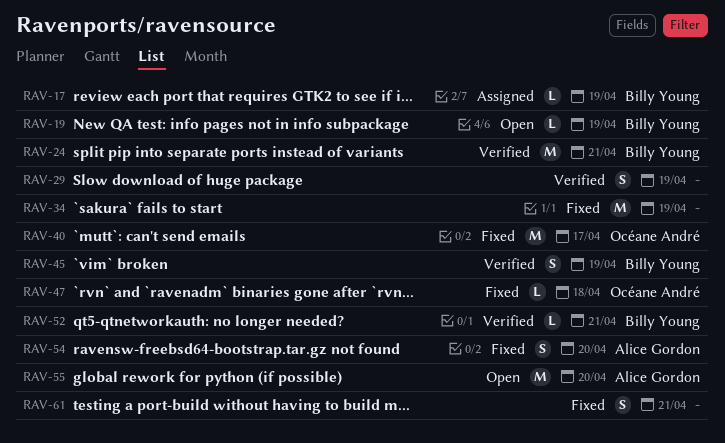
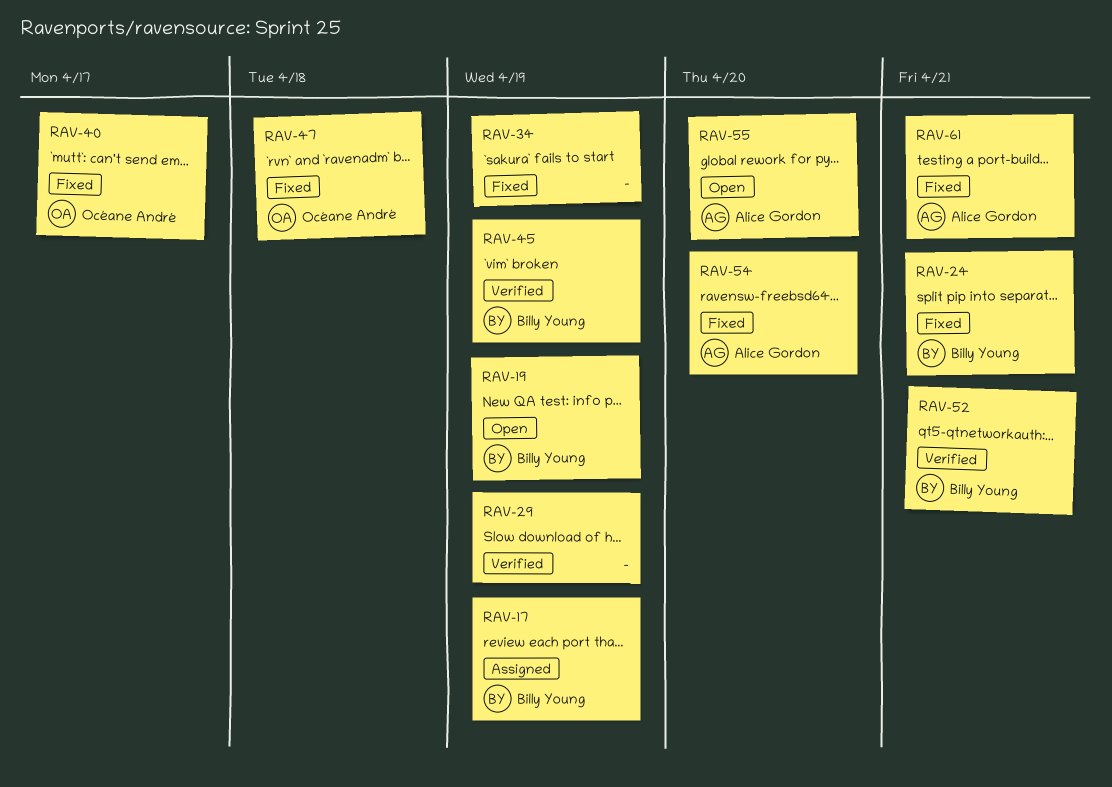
RAV-24, status: Verified -> Fixed
RAV-61, owner: none -> Alice Gordon

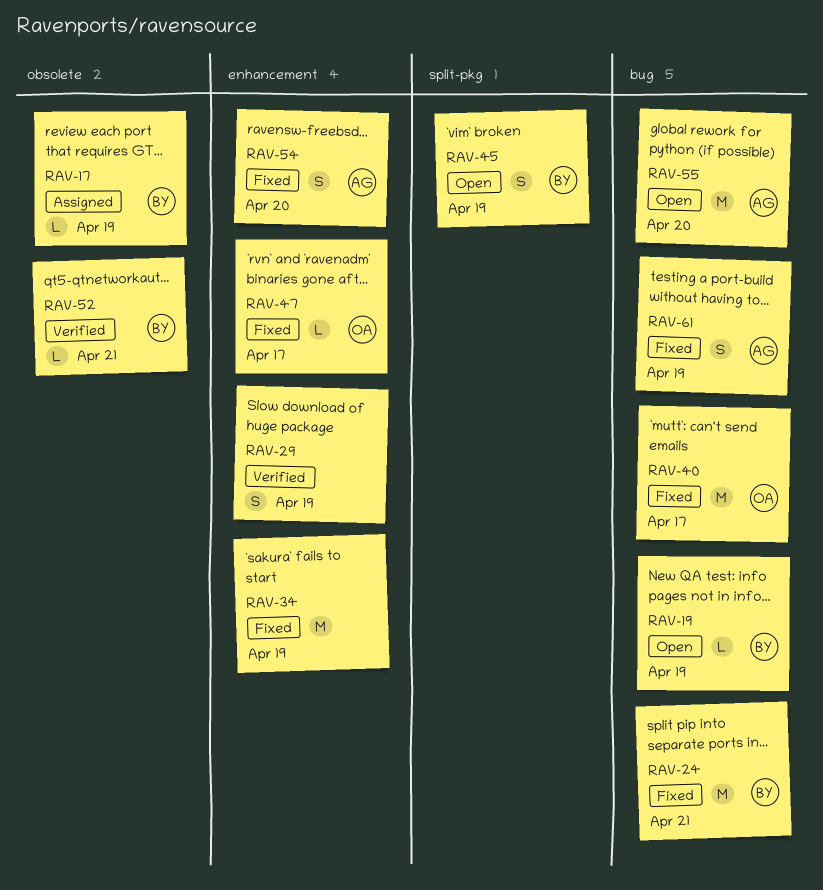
RAV-45, status: Verified -> Open
RAV-47, due: Apr 18 -> Apr 17
RAV-61, due: Apr 21 -> Apr 19

